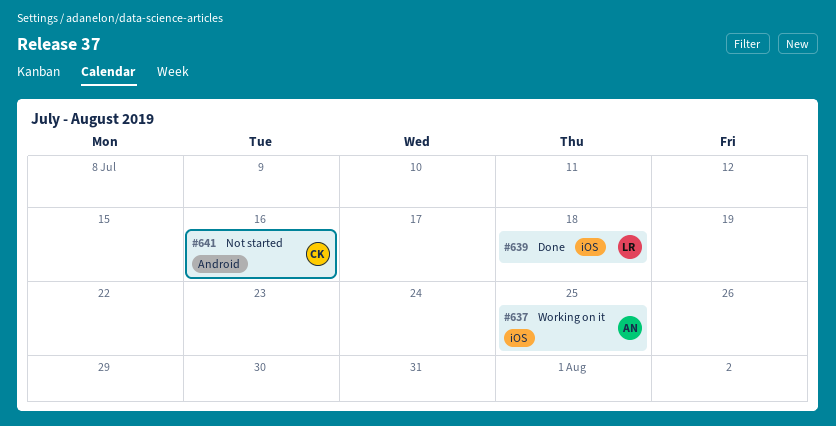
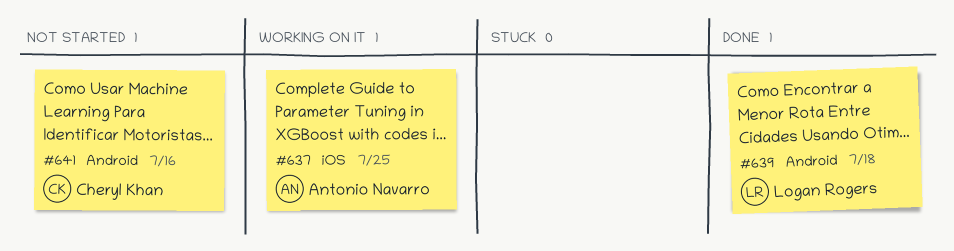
#639, label: iOS -> Android

